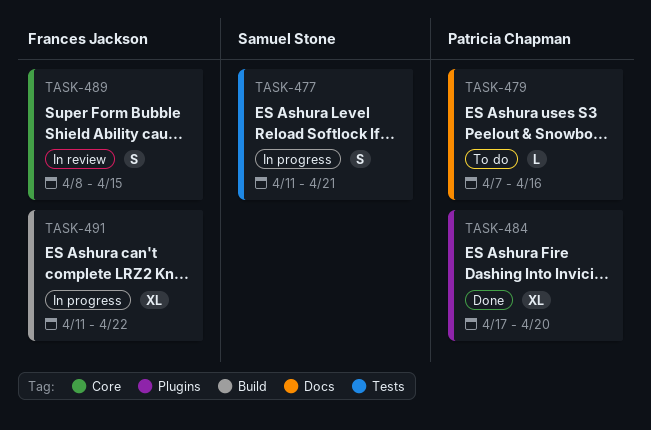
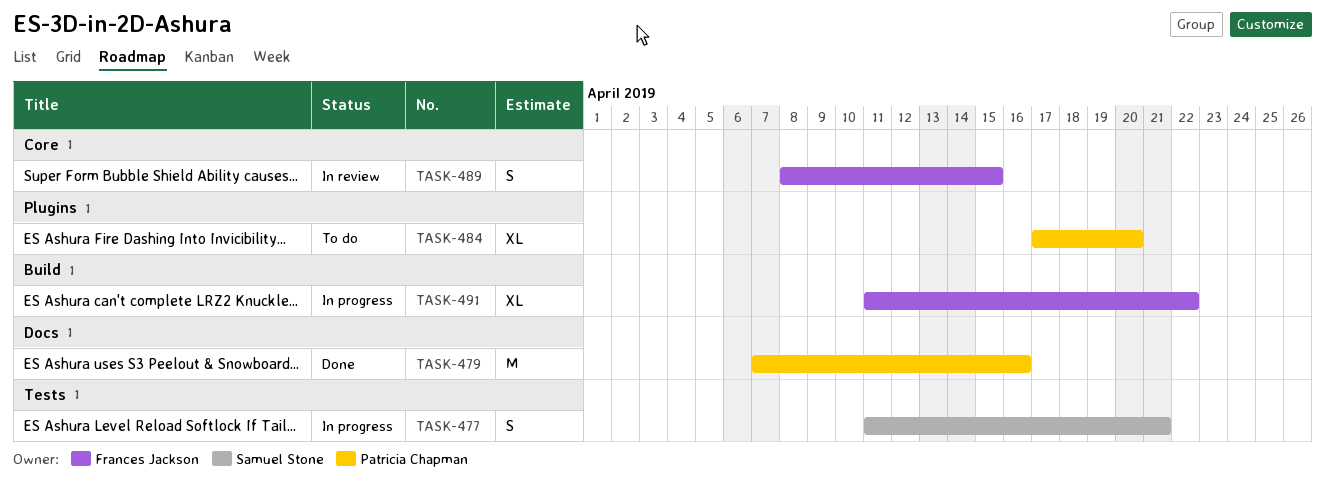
TASK-479, status: To do -> Done
TASK-479, estimate: L -> M
TASK-484, status: Done -> To do

